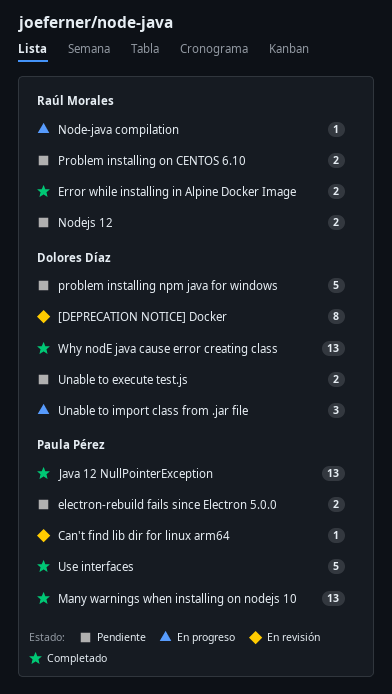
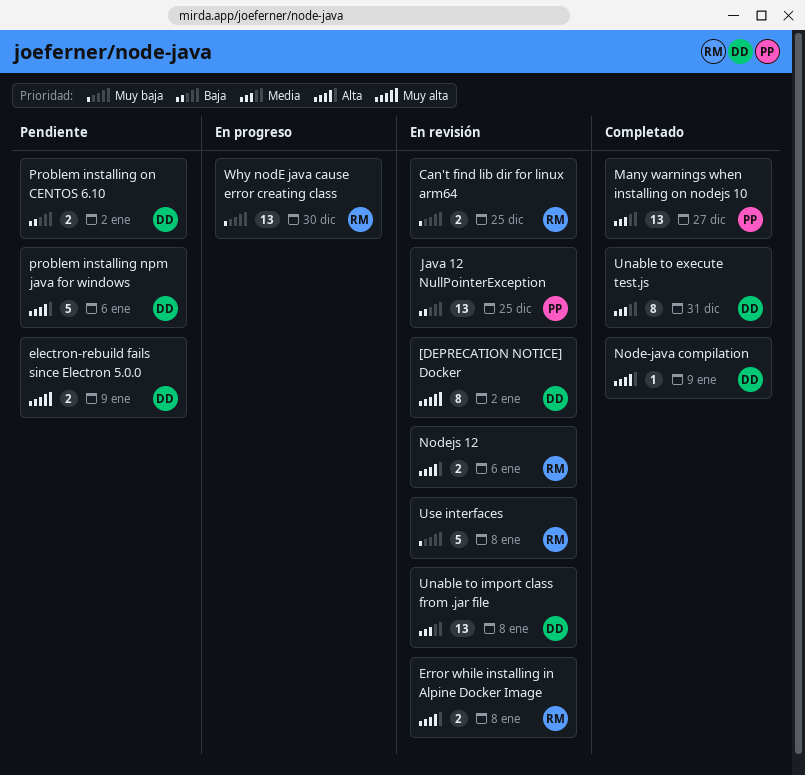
Can't find lib dir for linux arm64, owner: Paula Pérez -> Raúl Morales
Can't find lib dir for linux arm64, estimate: 1 -> 2
electron-rebuild fails since Electron 5.0.0, owner: Paula Pérez -> Dolores Díaz
Error while installing in Alpine Docker Image, status: Completado -> En revisión
Java 12 NullPointerException, status: Completado -> En revisión
Node-java compilation, status: En progreso -> Completado
Node-java compilation, owner: Raúl Morales -> Dolores Díaz
Nodejs 12, status: Pendiente -> En revisión
Problem installing on CENTOS 6.10, owner: Raúl Morales -> Dolores Díaz
Unable to execute test.js, status: Pendiente -> Completado
Unable to execute test.js, estimate: 2 -> 8
Unable to import class from .jar file, status: En progreso -> En revisión
Unable to import class from .jar file, estimate: 3 -> 13
Use interfaces, status: Completado -> En revisión
Use interfaces, owner: Paula Pérez -> Raúl Morales
Why nodE java cause error creating class, status: Completado -> En progreso
Why nodE java cause error creating class, owner: Dolores Díaz -> Raúl Morales

